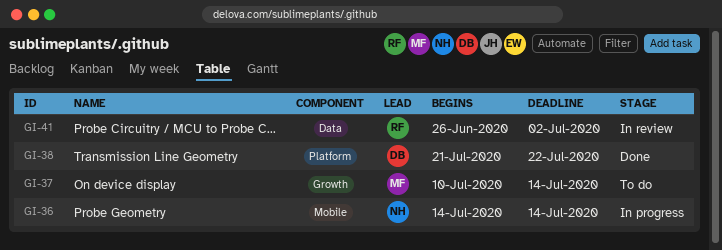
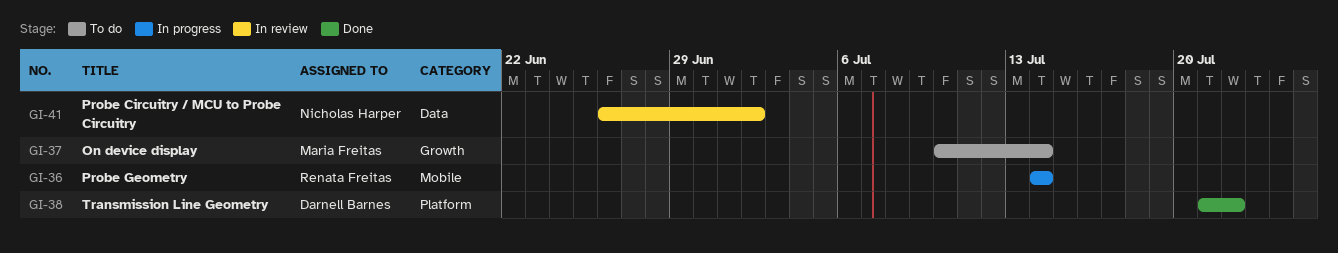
GI-36, owner: Nicholas Harper -> Renata Freitas
GI-41, owner: Renata Freitas -> Nicholas Harper

